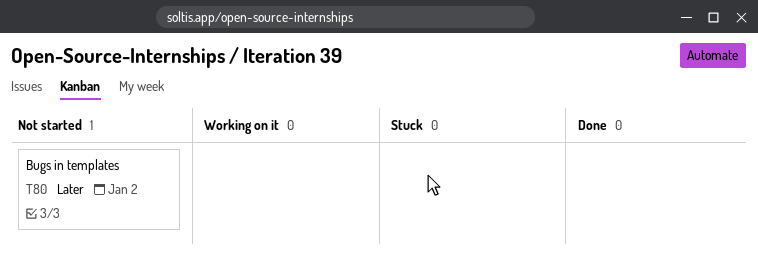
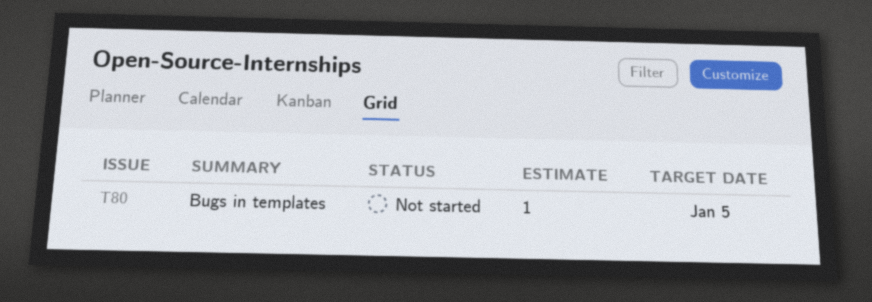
T80, due: Jan 2 -> Jan 5

